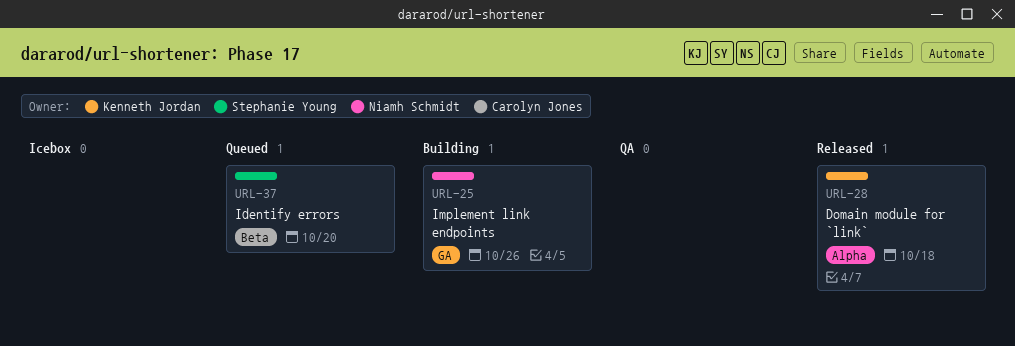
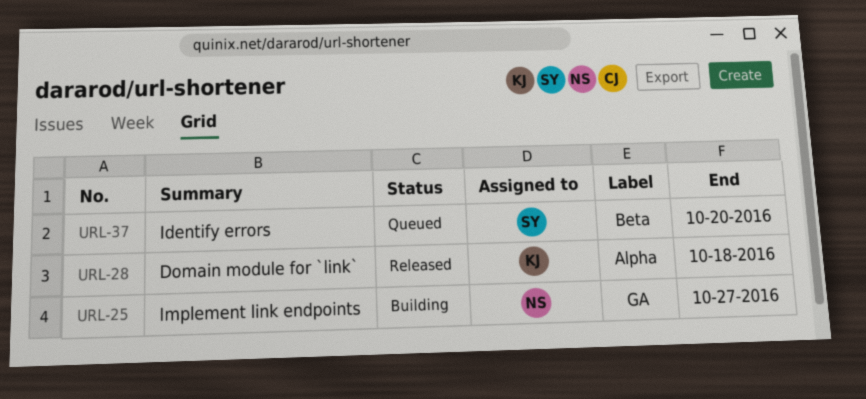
URL-25, due: Oct 26 -> Oct 27

